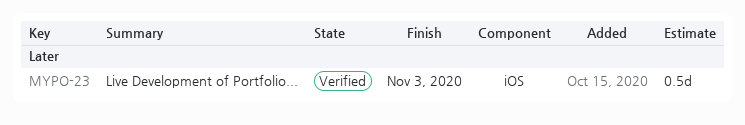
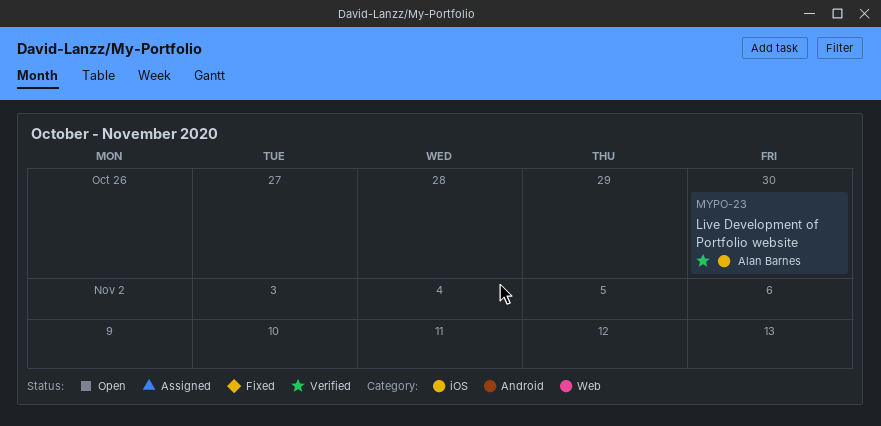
MYPO-23, due: Nov 3 -> Oct 30

